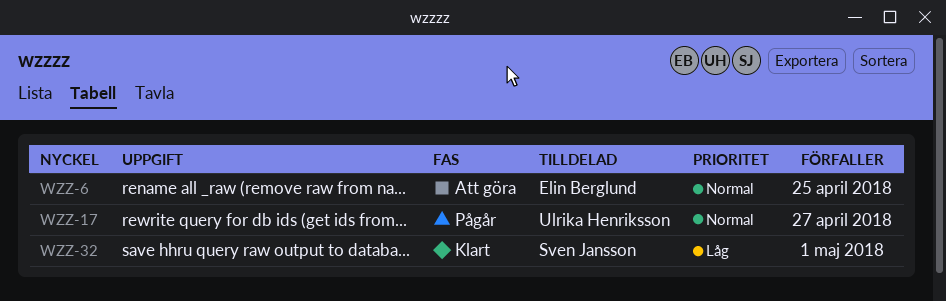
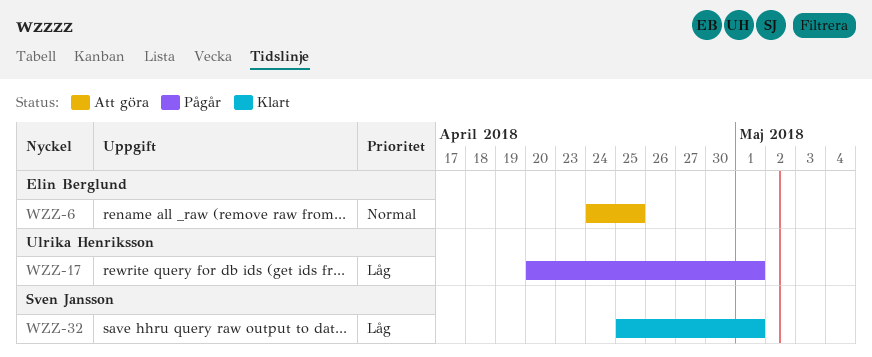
WZZ-17, priority: Normal -> Låg
WZZ-17, due: Apr 27 -> May 1

